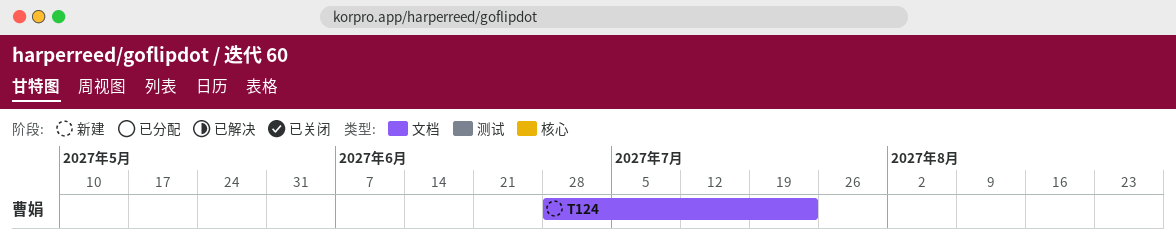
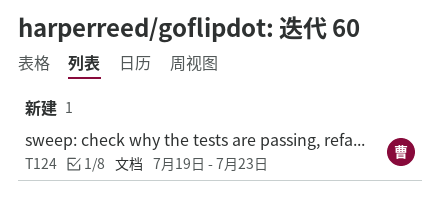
T124, start: Jun 28 -> Jul 19

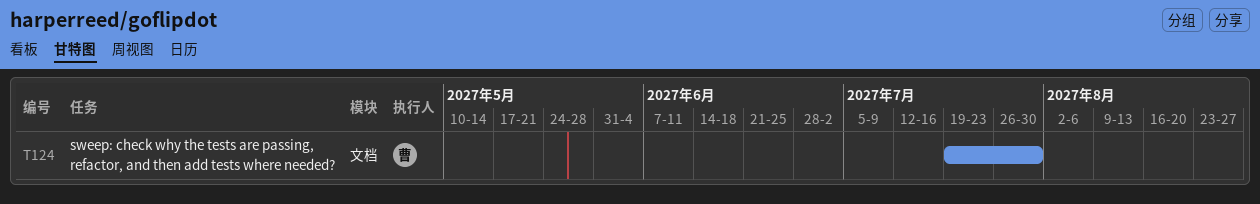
T124, due: Jul 23 -> Jul 30

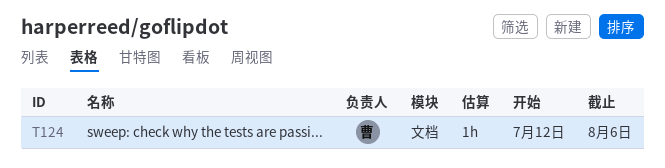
T124, start: Jul 19 -> Jul 12
T124, due: Jul 30 -> Aug 6

